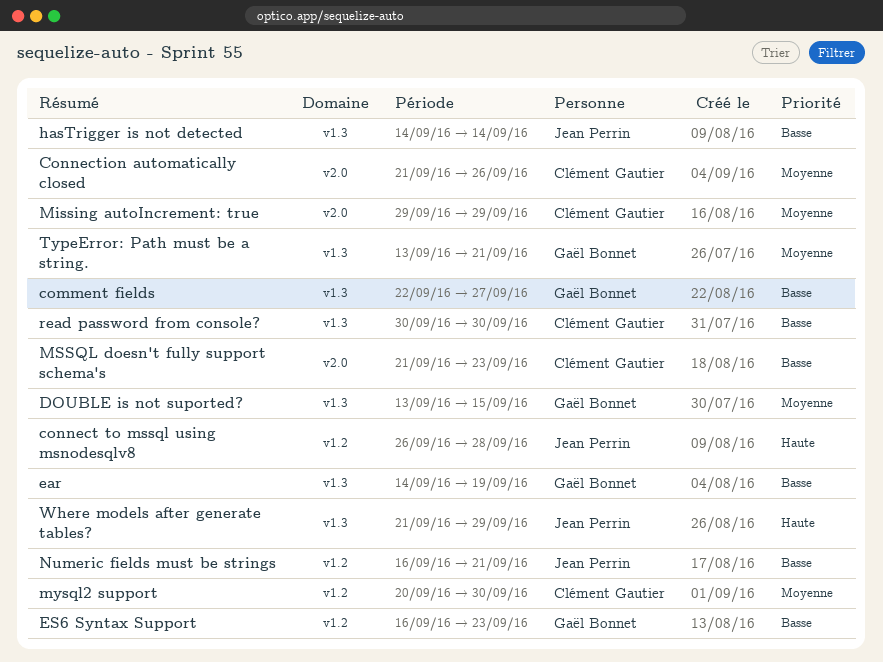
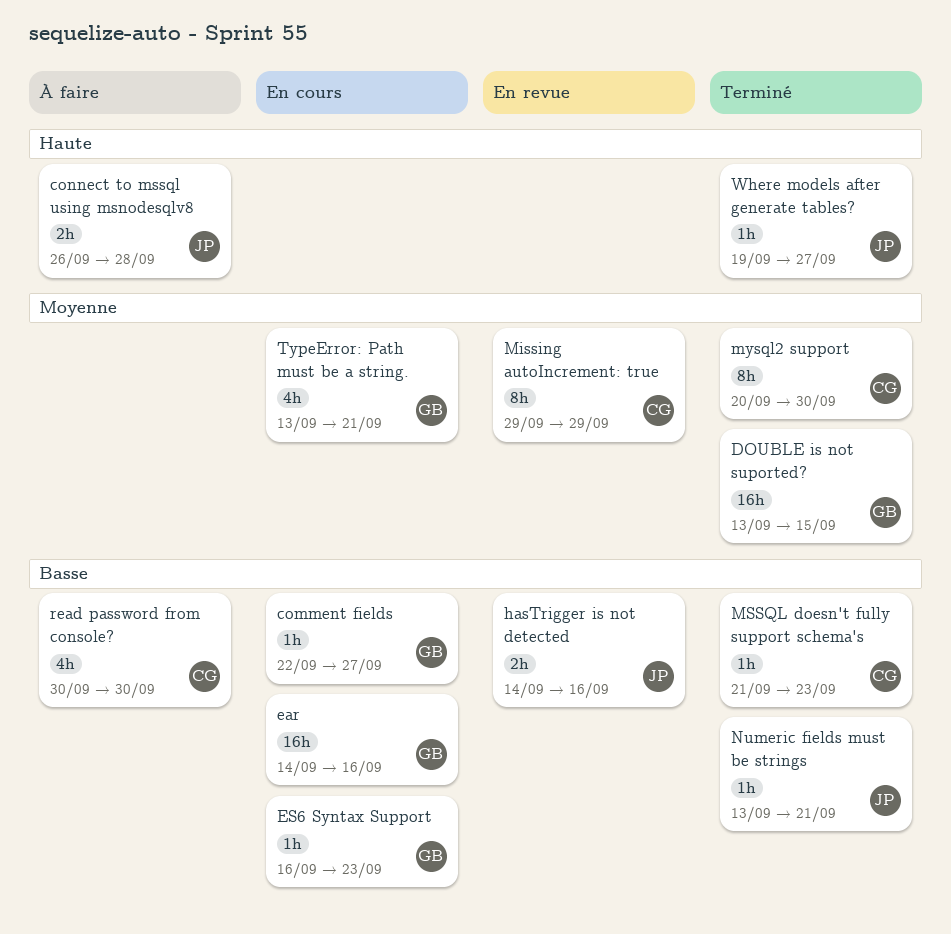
Connection automatically closed: present -> none
ear, due: Sep 19 -> Sep 16
hasTrigger is not detected, due: Sep 14 -> Sep 16
Numeric fields must be strings, start: Sep 16 -> Sep 13
Where models after generate tables?, start: Sep 21 -> Sep 19
Where models after generate tables?, due: Sep 29 -> Sep 27

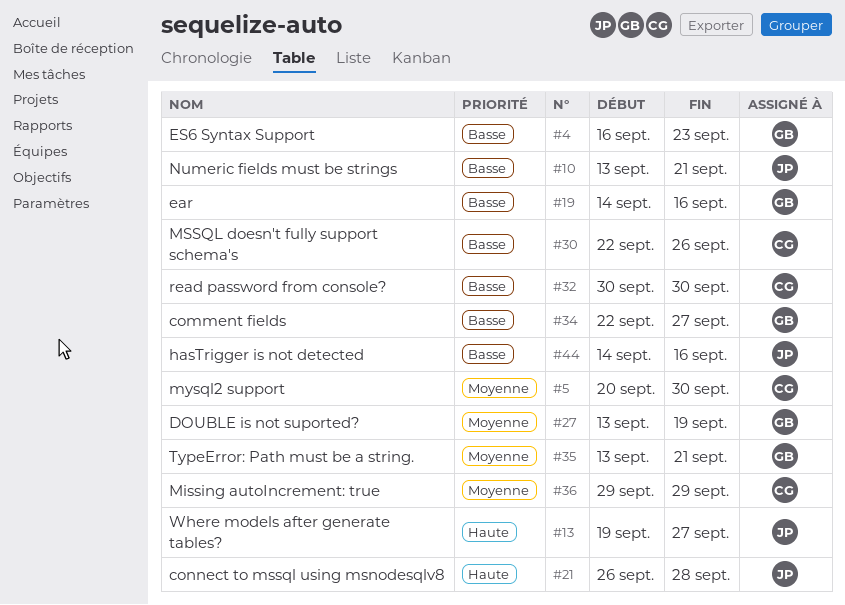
DOUBLE is not suported?, due: Sep 15 -> Sep 19
MSSQL doesn't fully support schema's, start: Sep 21 -> Sep 22
MSSQL doesn't fully support schema's, due: Sep 23 -> Sep 26

